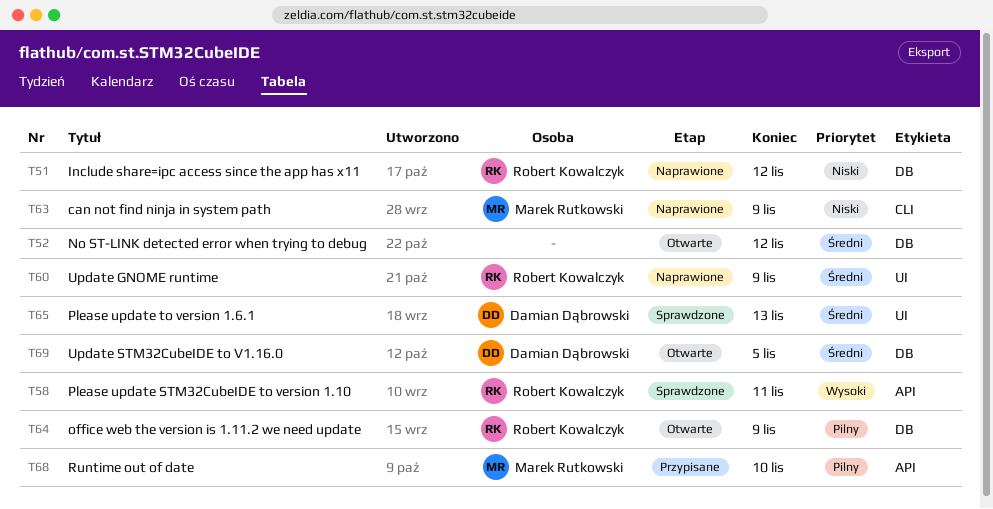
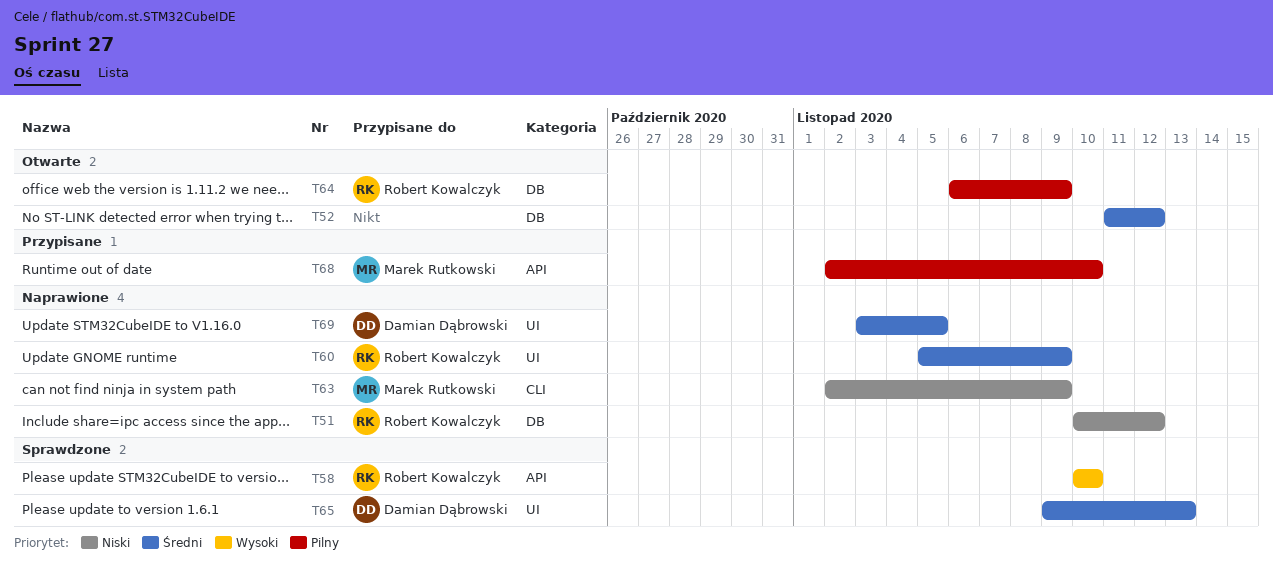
T58, due: Nov 11 -> Nov 10
T69, status: Otwarte -> Naprawione
T69, label: DB -> UI

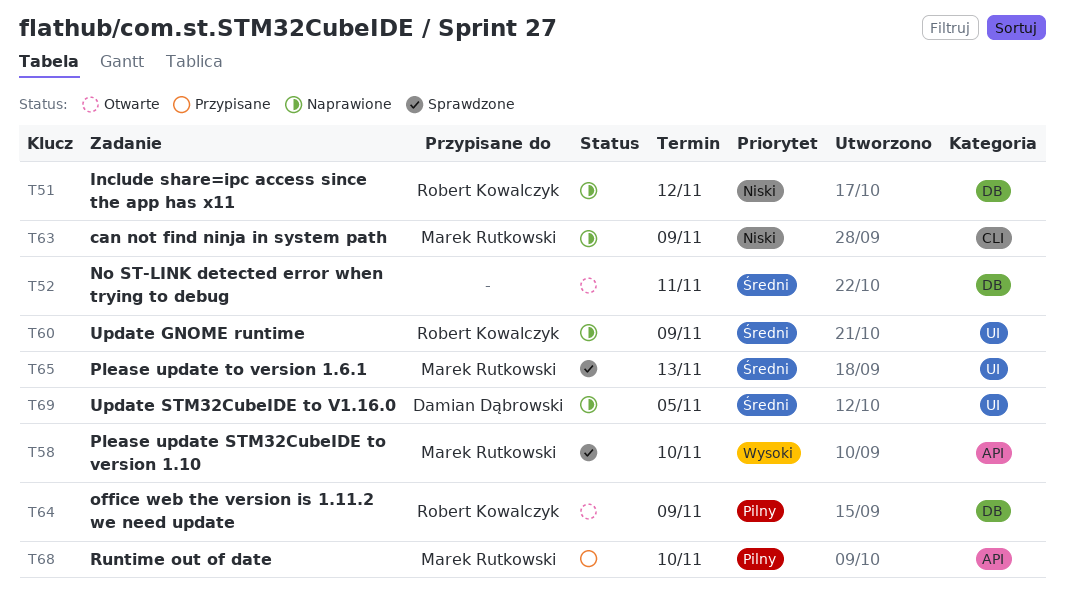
T52, due: Nov 12 -> Nov 11
T58, owner: Robert Kowalczyk -> Marek Rutkowski
T65, owner: Damian Dąbrowski -> Marek Rutkowski

